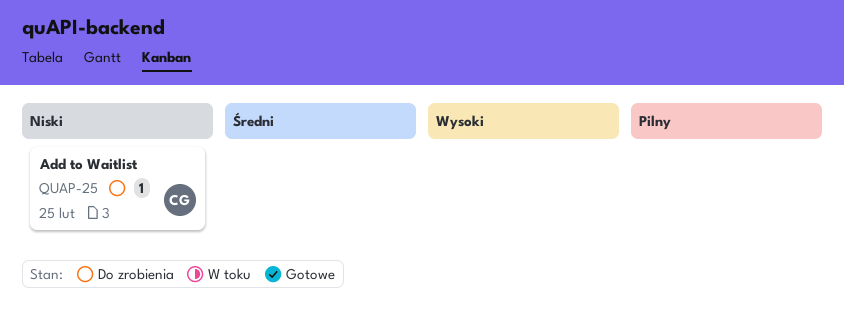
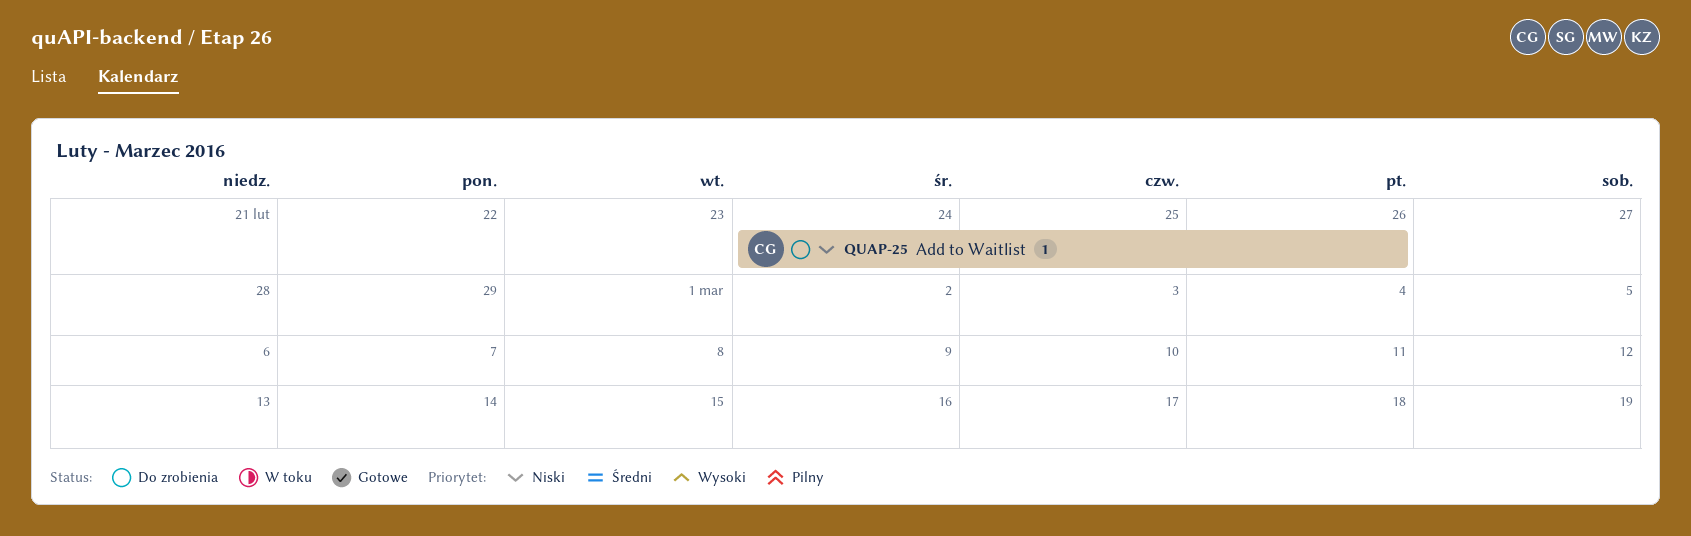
QUAP-25, due: Feb 25 -> Feb 26

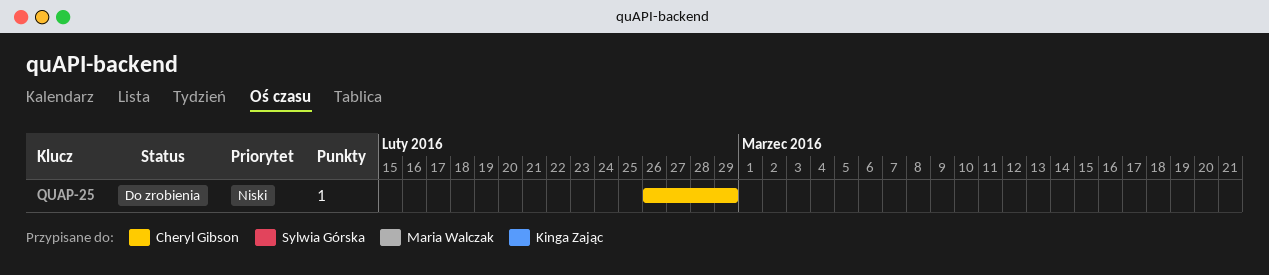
QUAP-25, start: Feb 24 -> Feb 26
QUAP-25, due: Feb 26 -> Feb 29

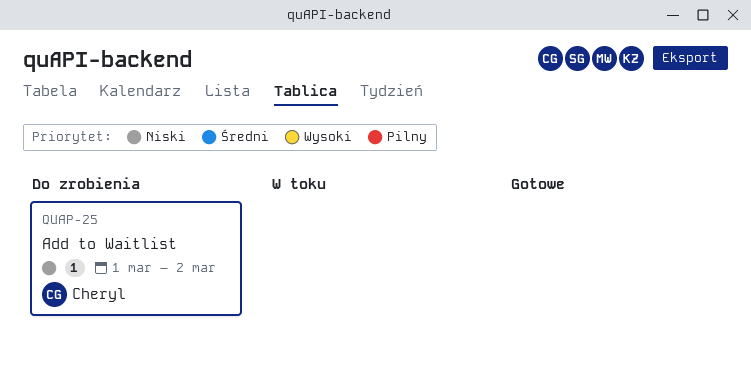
QUAP-25, start: Feb 26 -> Mar 1
QUAP-25, due: Feb 29 -> Mar 2

